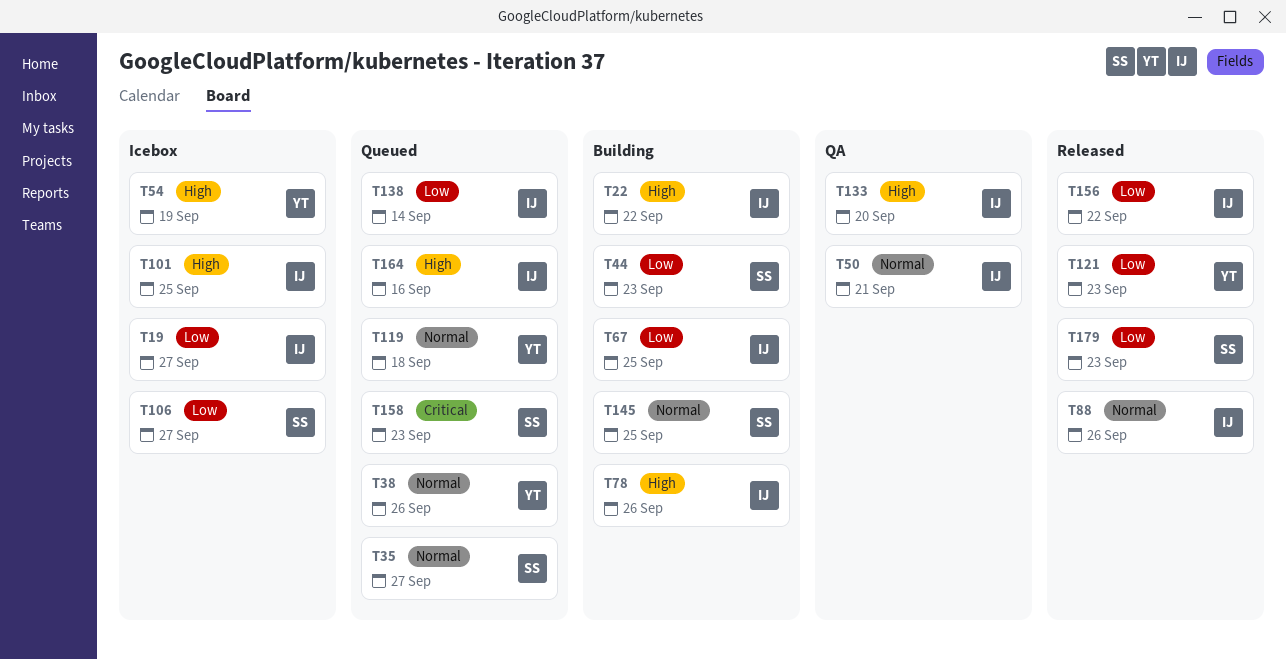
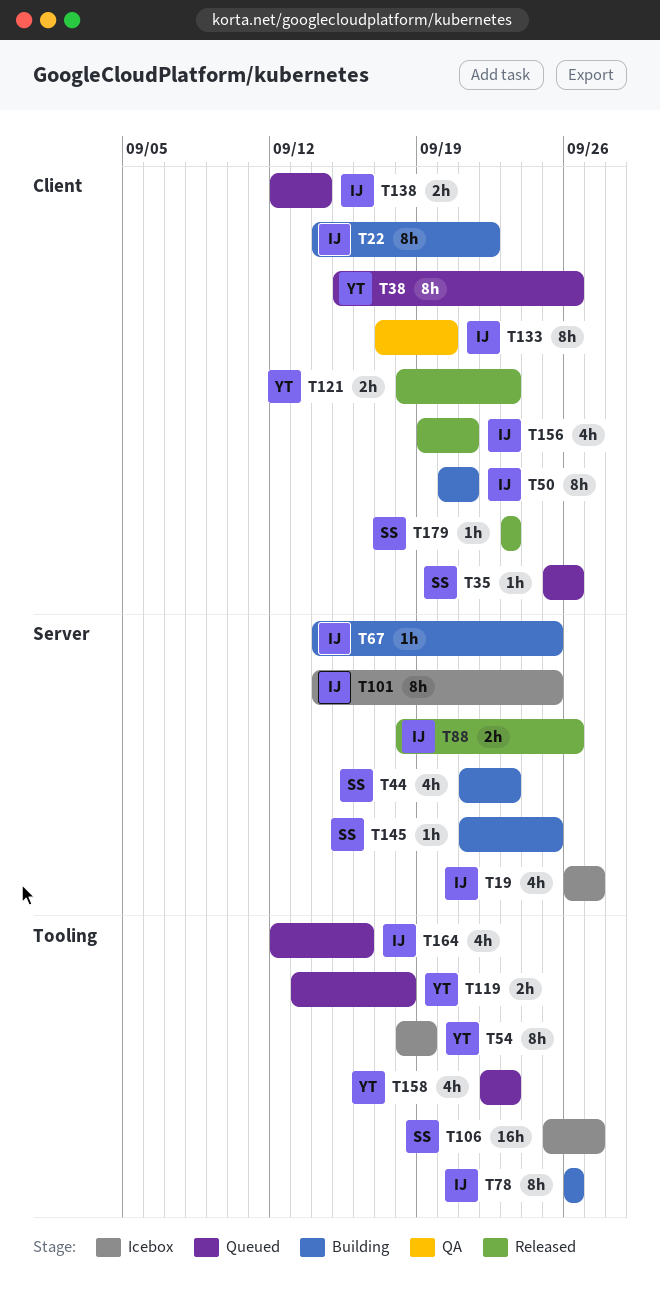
T35, due: Sep 27 -> Sep 26
T50, status: QA -> Building
T156, due: Sep 22 -> Sep 21
T158, owner: SS -> YT

